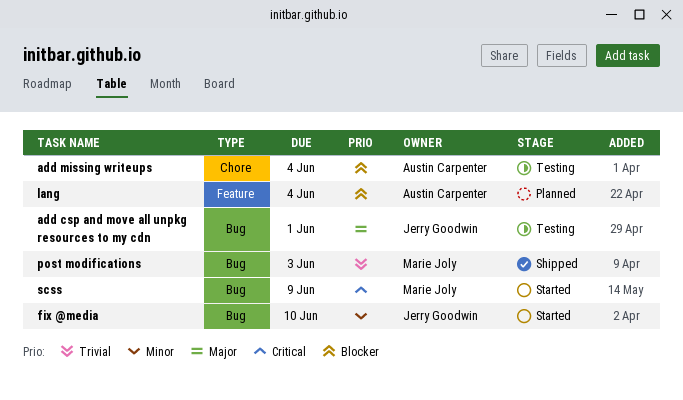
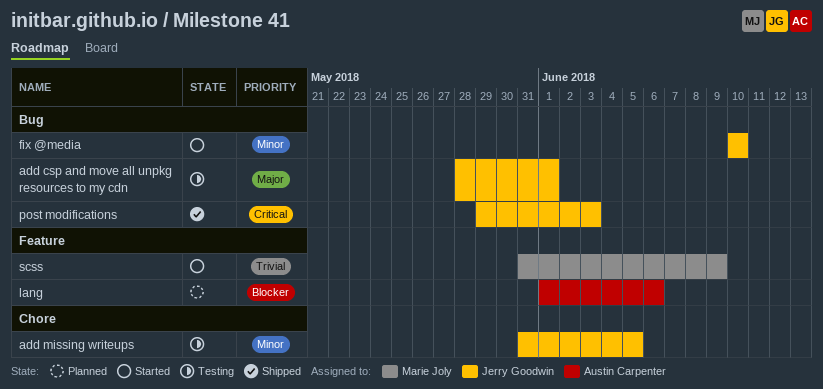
add missing writeups, owner: Austin Carpenter -> Jerry Goodwin
add missing writeups, priority: Blocker -> Minor
add missing writeups, due: Jun 4 -> Jun 5
lang, due: Jun 4 -> Jun 6
post modifications, owner: Marie Joly -> Jerry Goodwin
post modifications, priority: Trivial -> Critical
scss, priority: Critical -> Trivial
scss, label: Bug -> Feature

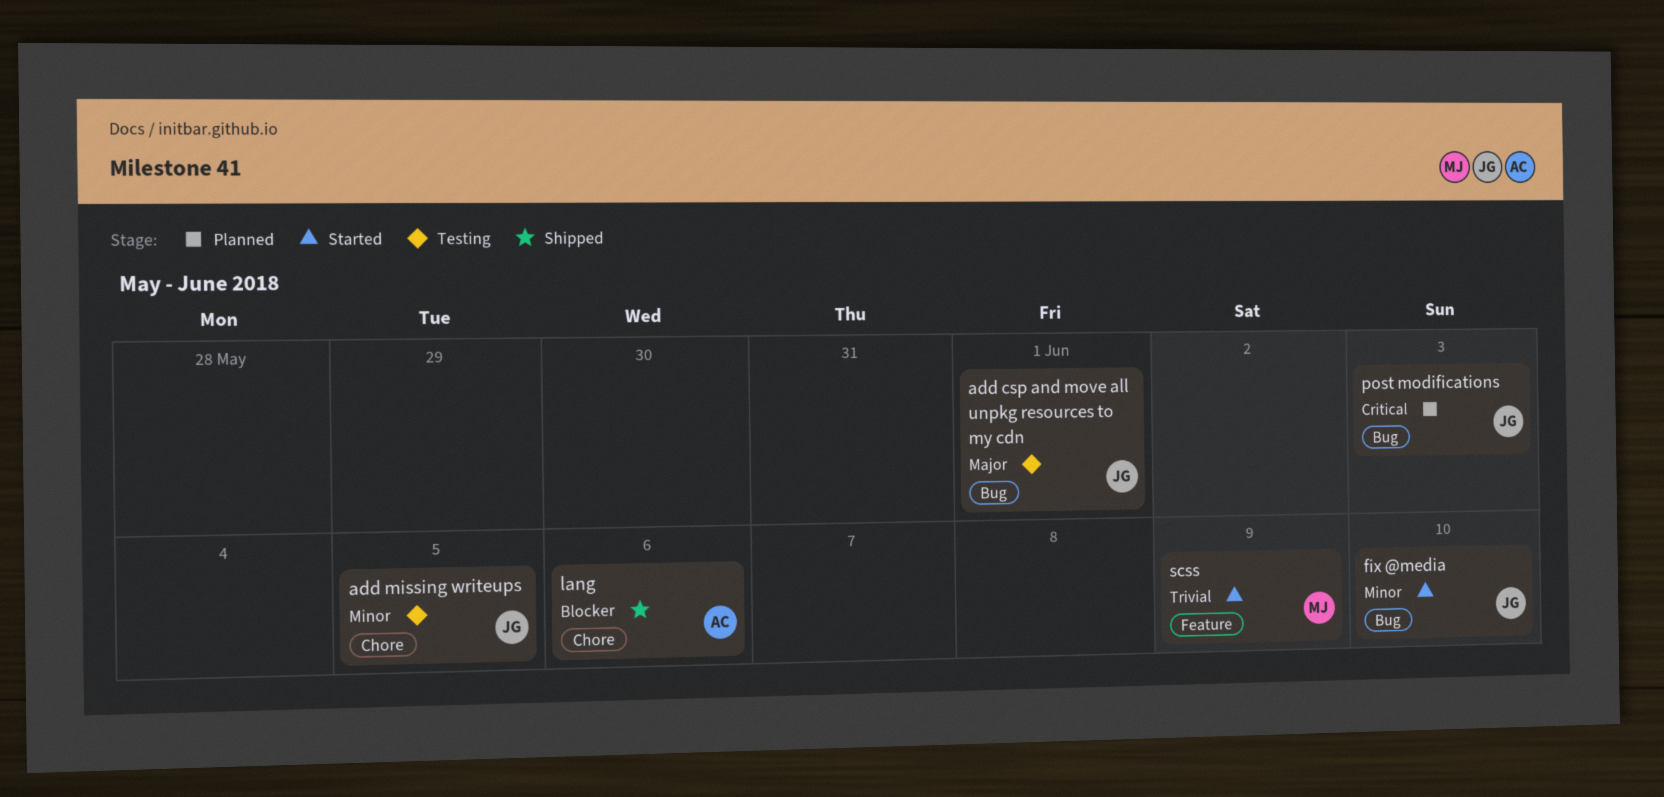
lang, status: Planned -> Shipped
lang, label: Feature -> Chore
post modifications, status: Shipped -> Planned

